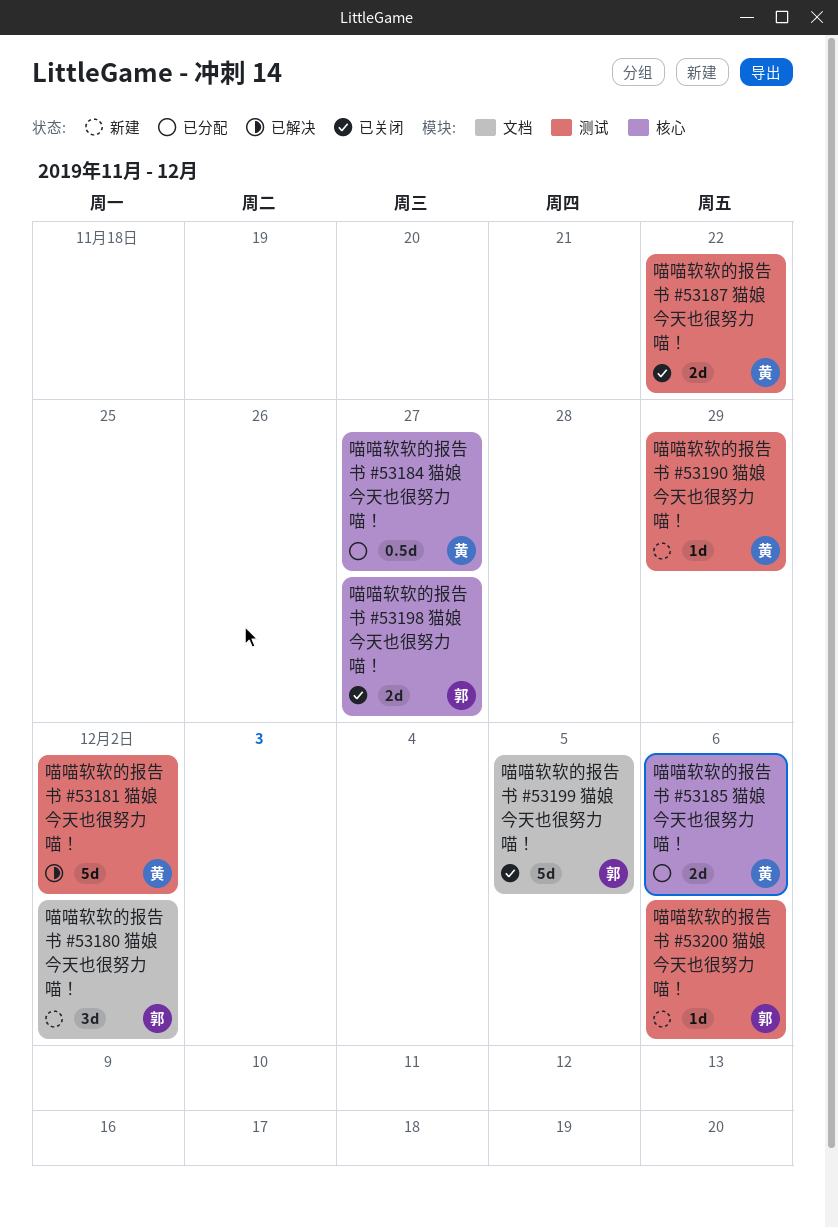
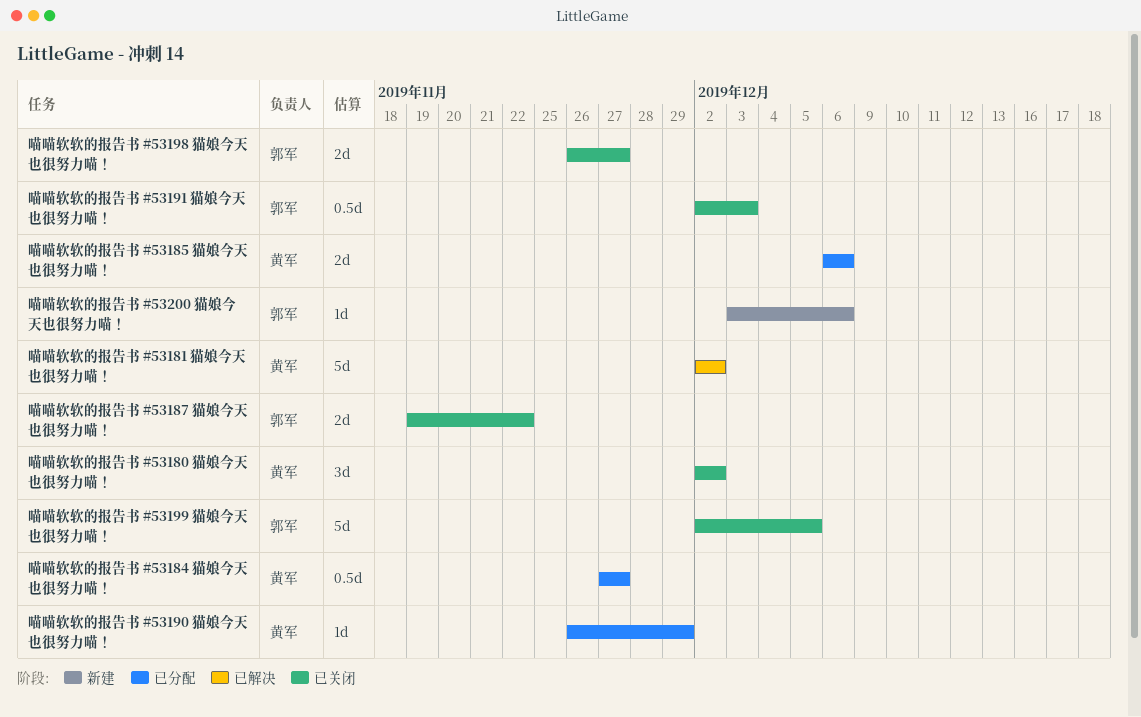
喵喵软软的报告书 #53180 猫娘今天也很努力喵！, status: 新建 -> 已关闭
喵喵软软的报告书 #53180 猫娘今天也很努力喵！, owner: 郭军 -> 黄军
喵喵软软的报告书 #53187 猫娘今天也很努力喵！, owner: 黄军 -> 郭军
喵喵软软的报告书 #53190 猫娘今天也很努力喵！, status: 新建 -> 已分配
喵喵软软的报告书 #53191 猫娘今天也很努力喵！: none -> present

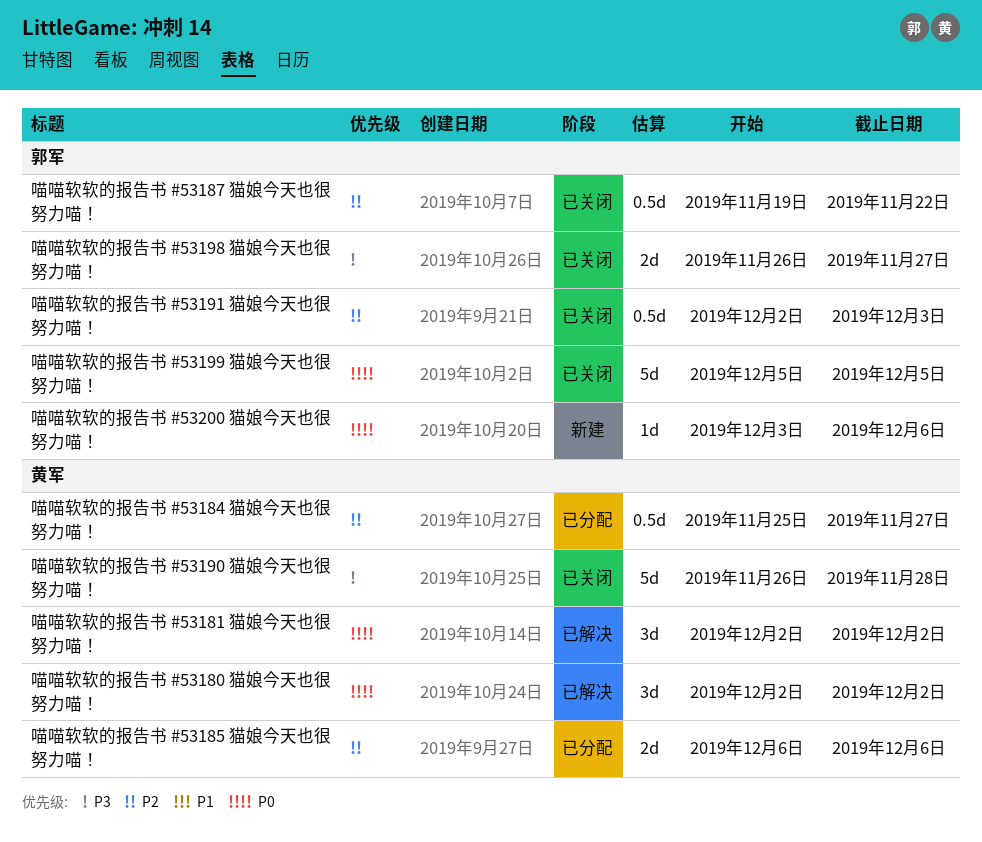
喵喵软软的报告书 #53180 猫娘今天也很努力喵！, status: 已关闭 -> 已解决
喵喵软软的报告书 #53181 猫娘今天也很努力喵！, estimate: 5d -> 3d
喵喵软软的报告书 #53184 猫娘今天也很努力喵！, start: Nov 27 -> Nov 25
喵喵软软的报告书 #53187 猫娘今天也很努力喵！, estimate: 2d -> 0.5d
喵喵软软的报告书 #53190 猫娘今天也很努力喵！, status: 已分配 -> 已关闭
喵喵软软的报告书 #53190 猫娘今天也很努力喵！, estimate: 1d -> 5d
喵喵软软的报告书 #53190 猫娘今天也很努力喵！, due: Nov 29 -> Nov 28
喵喵软软的报告书 #53199 猫娘今天也很努力喵！, start: Dec 2 -> Dec 5

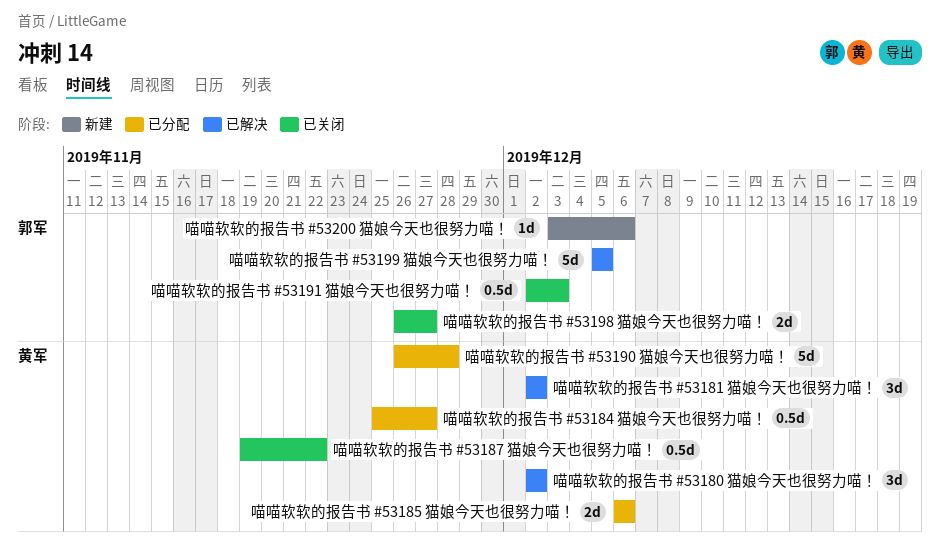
喵喵软软的报告书 #53187 猫娘今天也很努力喵！, owner: 郭军 -> 黄军
喵喵软软的报告书 #53190 猫娘今天也很努力喵！, status: 已关闭 -> 已分配
喵喵软软的报告书 #53199 猫娘今天也很努力喵！, status: 已关闭 -> 已解决

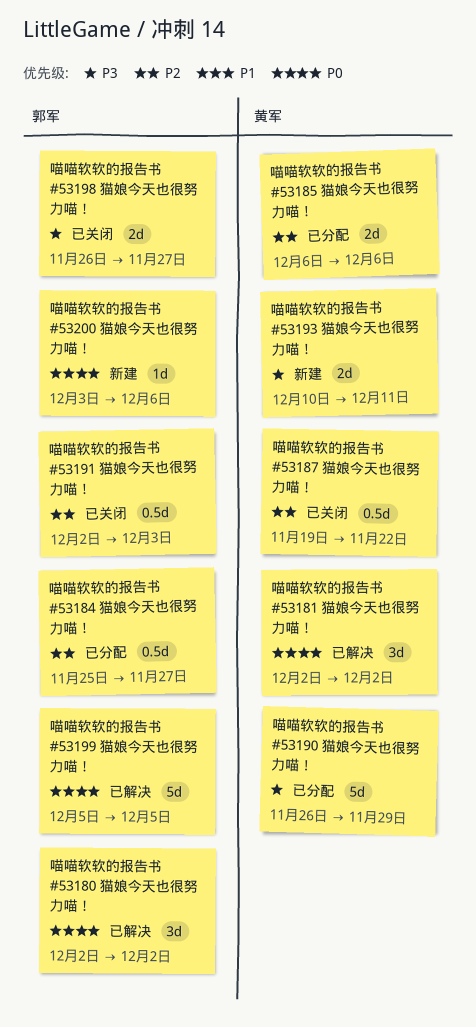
喵喵软软的报告书 #53180 猫娘今天也很努力喵！, owner: 黄军 -> 郭军
喵喵软软的报告书 #53184 猫娘今天也很努力喵！, owner: 黄军 -> 郭军
喵喵软软的报告书 #53190 猫娘今天也很努力喵！, due: Nov 28 -> Nov 29
喵喵软软的报告书 #53193 猫娘今天也很努力喵！: none -> present

